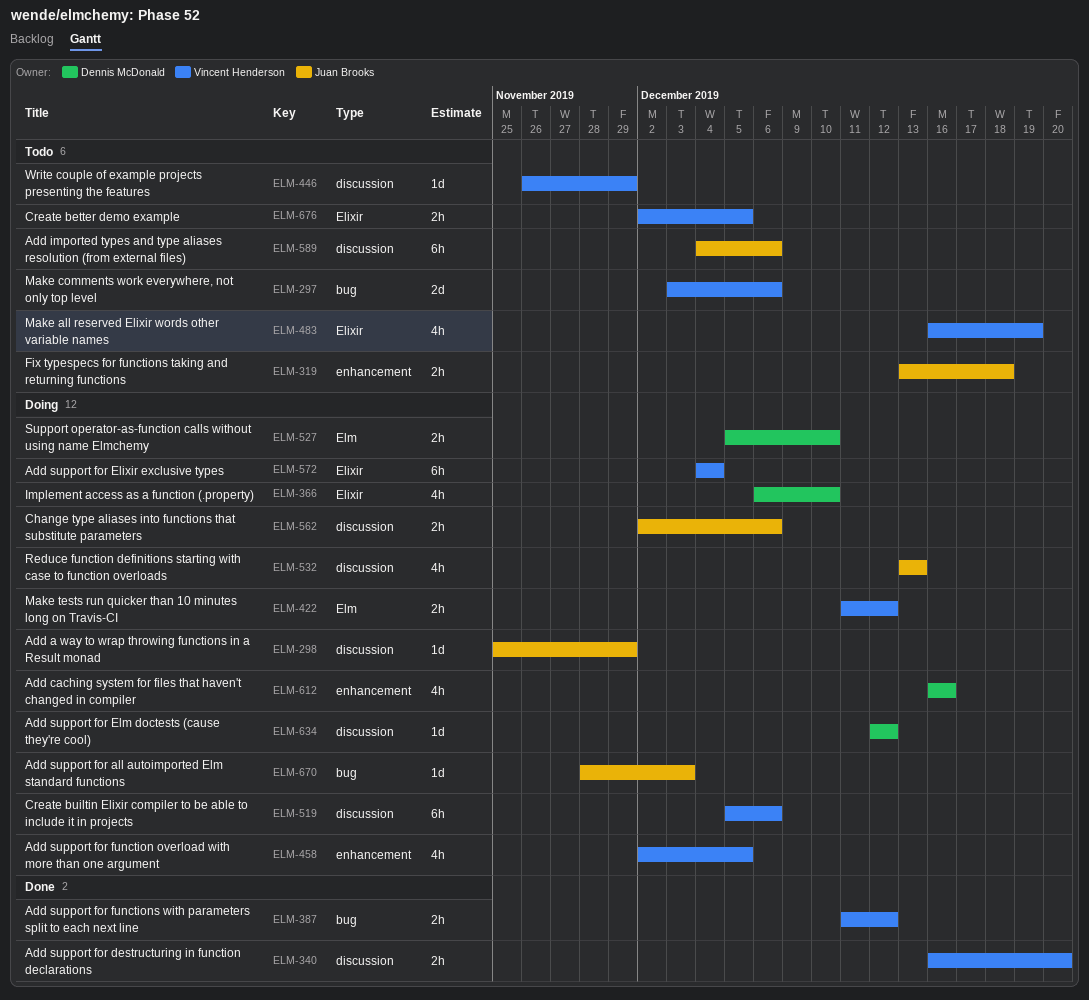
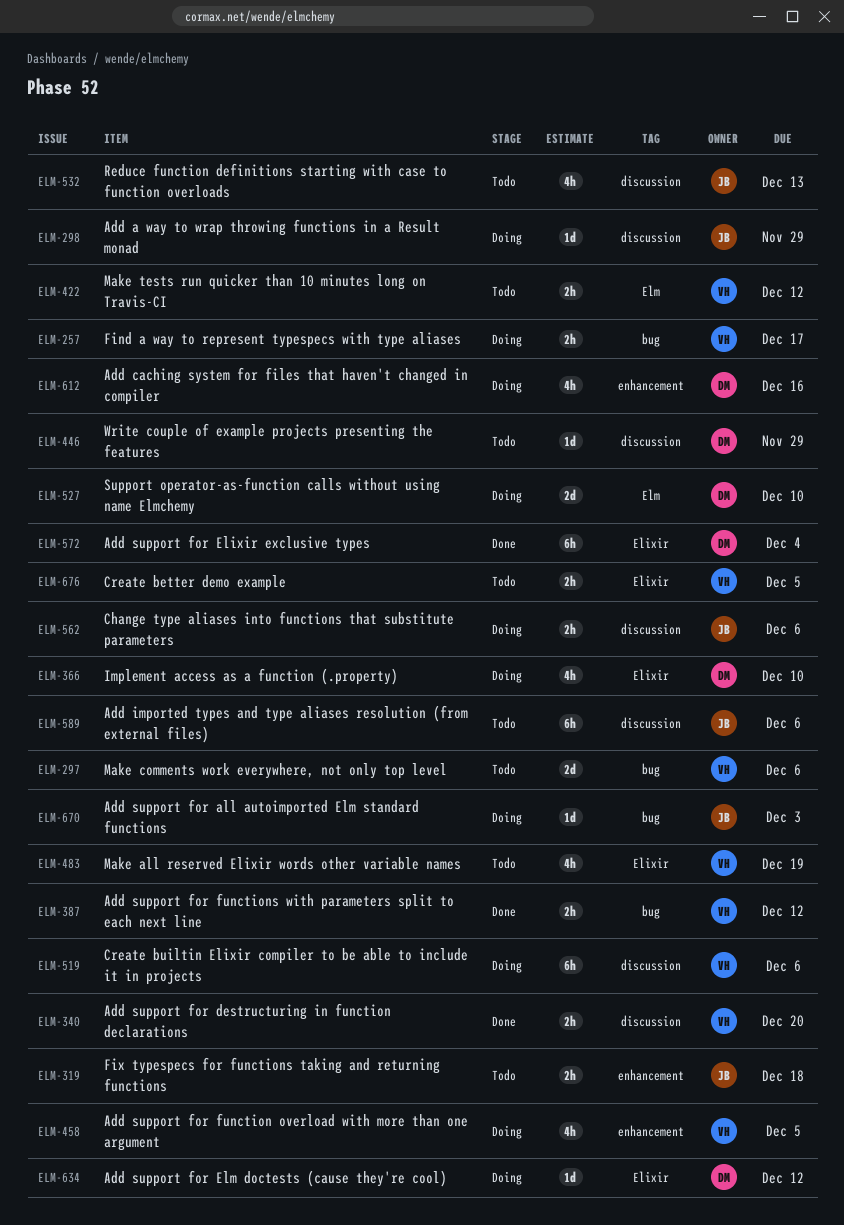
ELM-257: none -> present
ELM-422, status: Doing -> Todo
ELM-446, owner: Vincent Henderson -> Dennis McDonald
ELM-527, estimate: 2h -> 2d
ELM-532, status: Doing -> Todo
ELM-572, status: Doing -> Done
ELM-572, owner: Vincent Henderson -> Dennis McDonald
ELM-634, label: discussion -> Elixir

